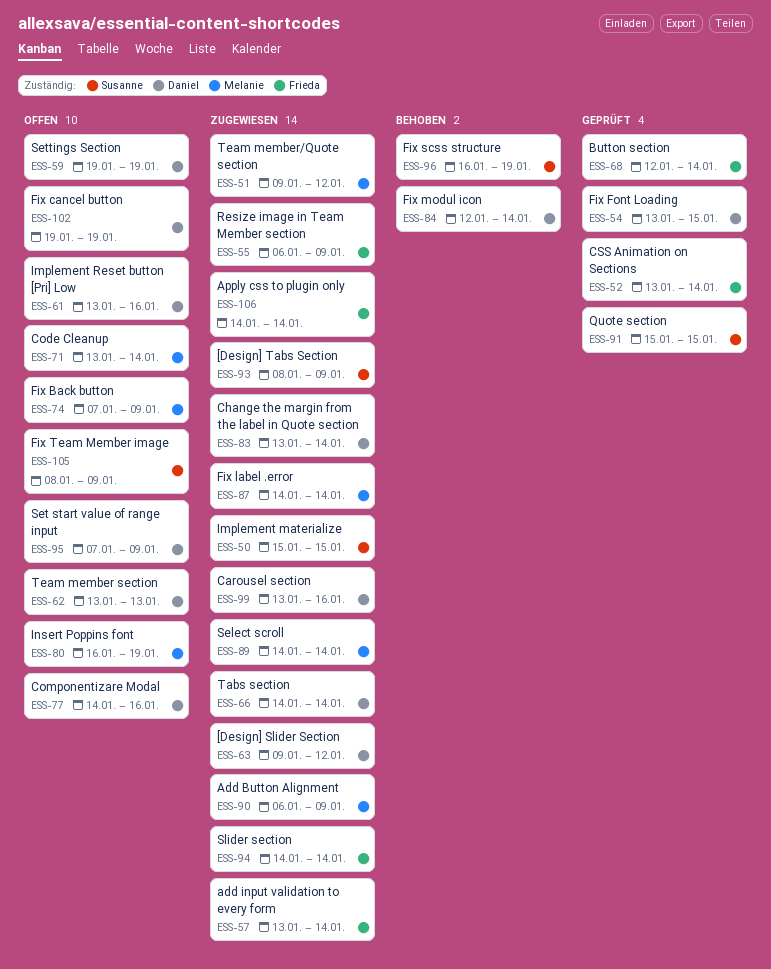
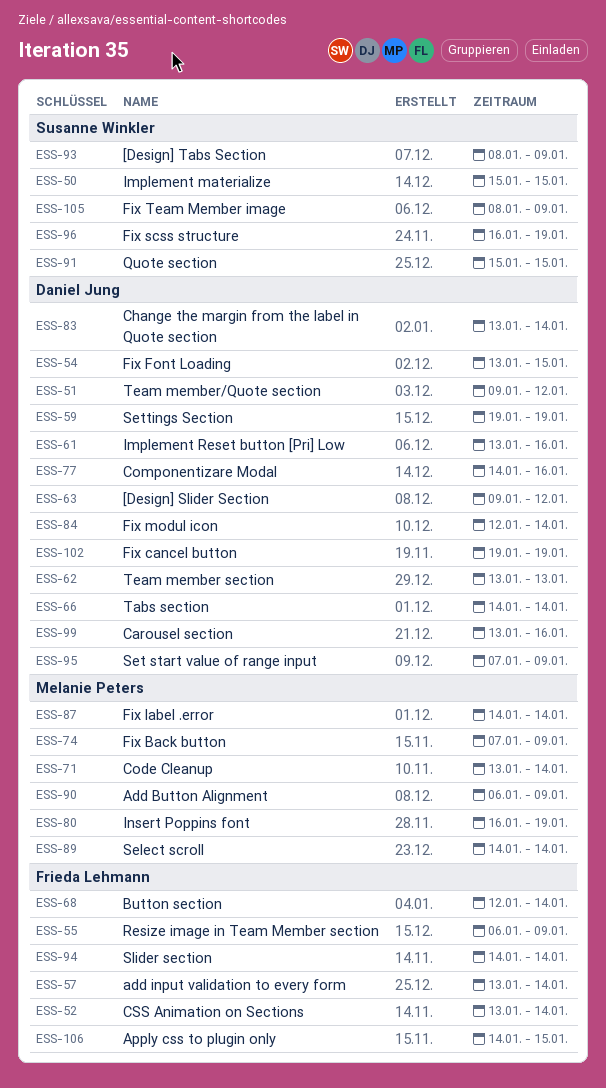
ESS-51, owner: Melanie Peters -> Daniel Jung
ESS-106, due: Jan 14 -> Jan 15

